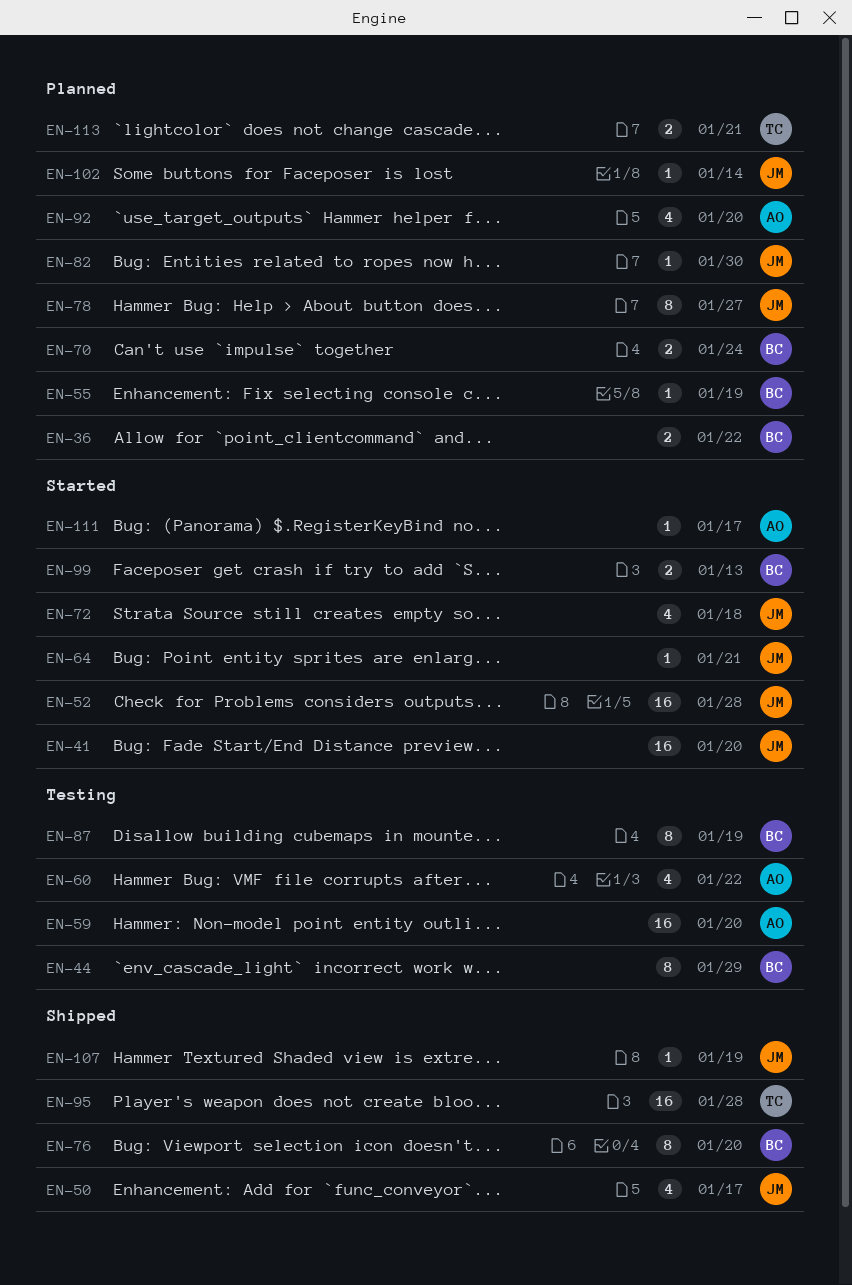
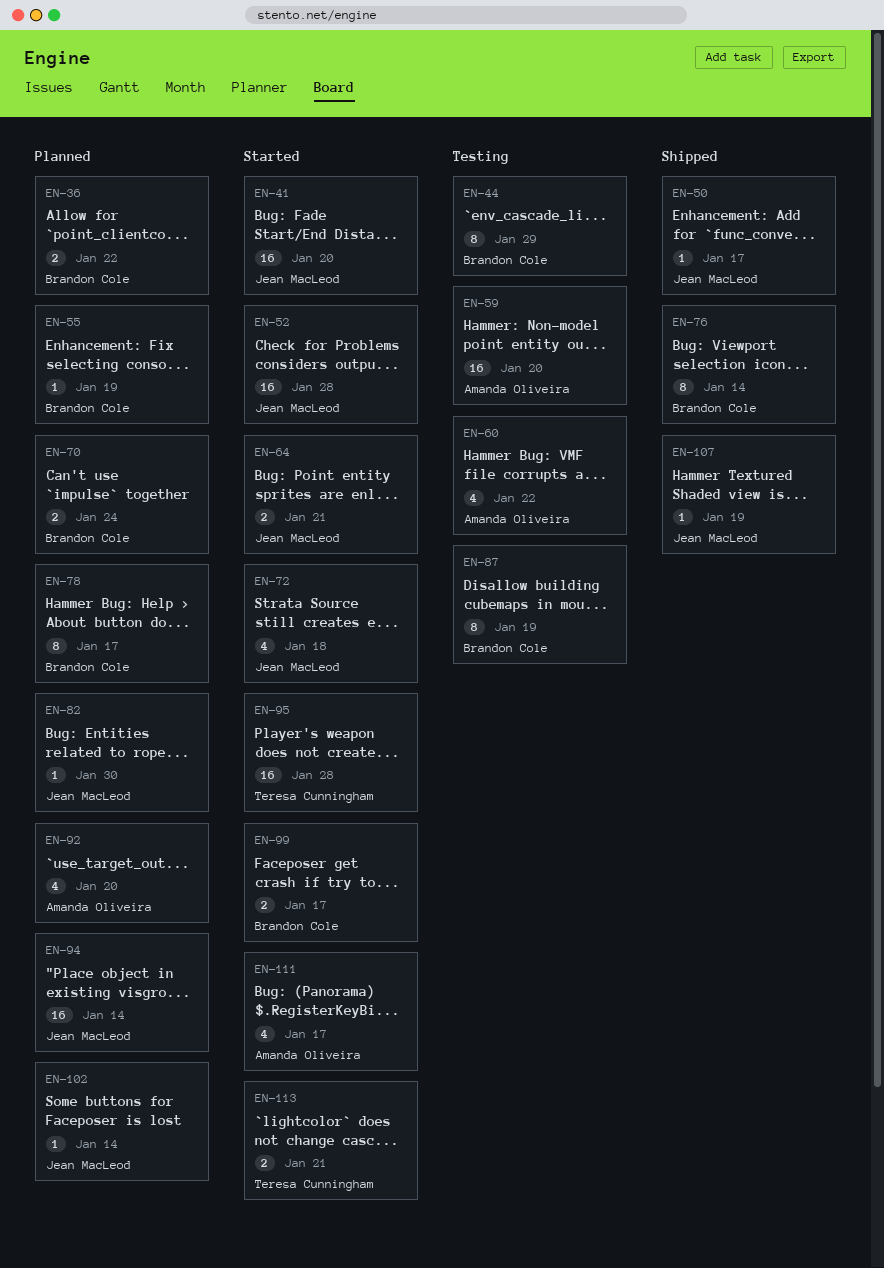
EN-50, estimate: 4 -> 1
EN-64, estimate: 1 -> 2
EN-76, due: Jan 20 -> Jan 14
EN-78, owner: Jean MacLeod -> Brandon Cole
EN-78, due: Jan 27 -> Jan 17
EN-94: none -> present
EN-95, status: Shipped -> Started
EN-99, due: Jan 13 -> Jan 17
EN-111, estimate: 1 -> 4
EN-113, status: Planned -> Started

